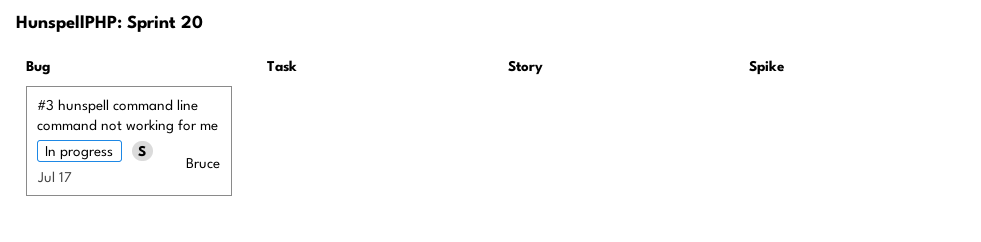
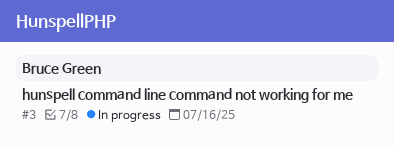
#3, due: Jul 17 -> Jul 16

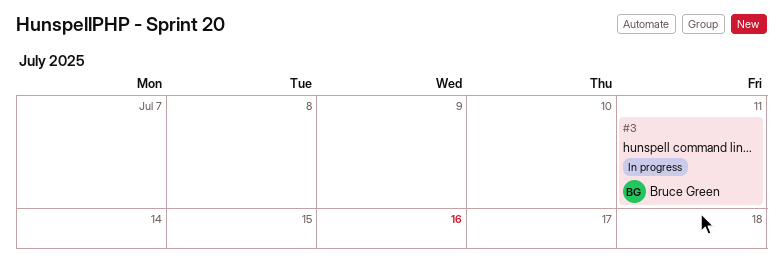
#3, due: Jul 16 -> Jul 11

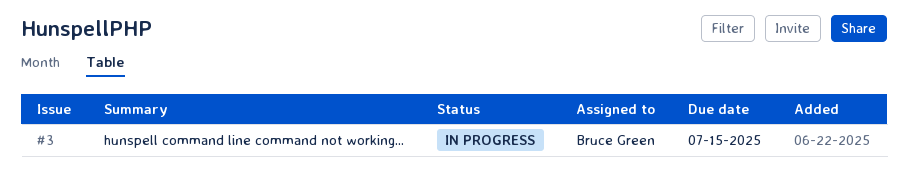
#3, due: Jul 11 -> Jul 15

